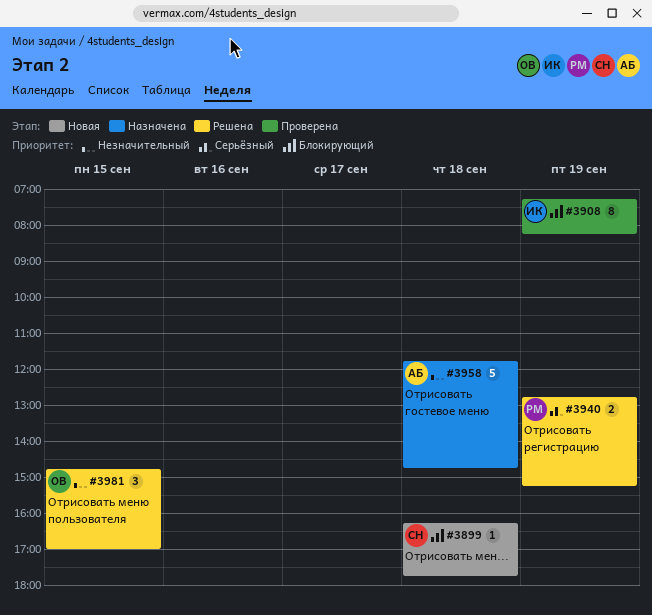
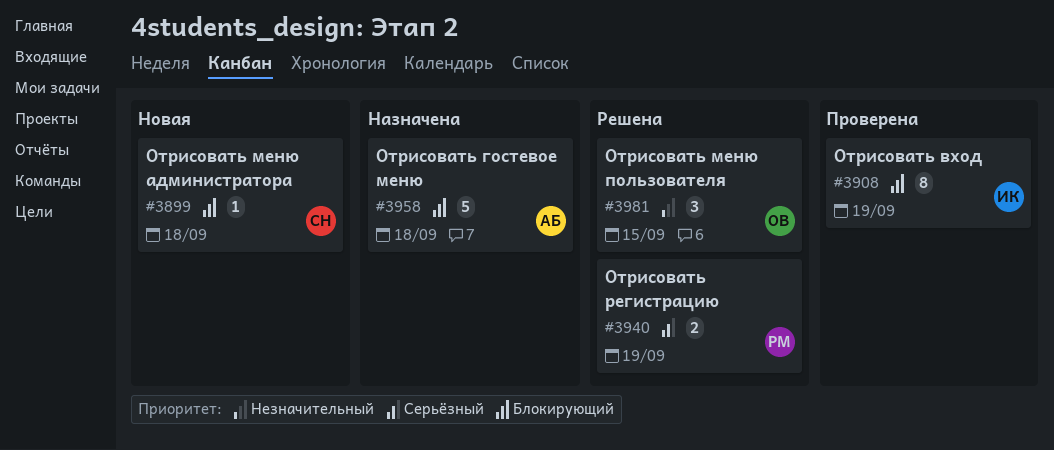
#3958, priority: Незначительный -> Блокирующий

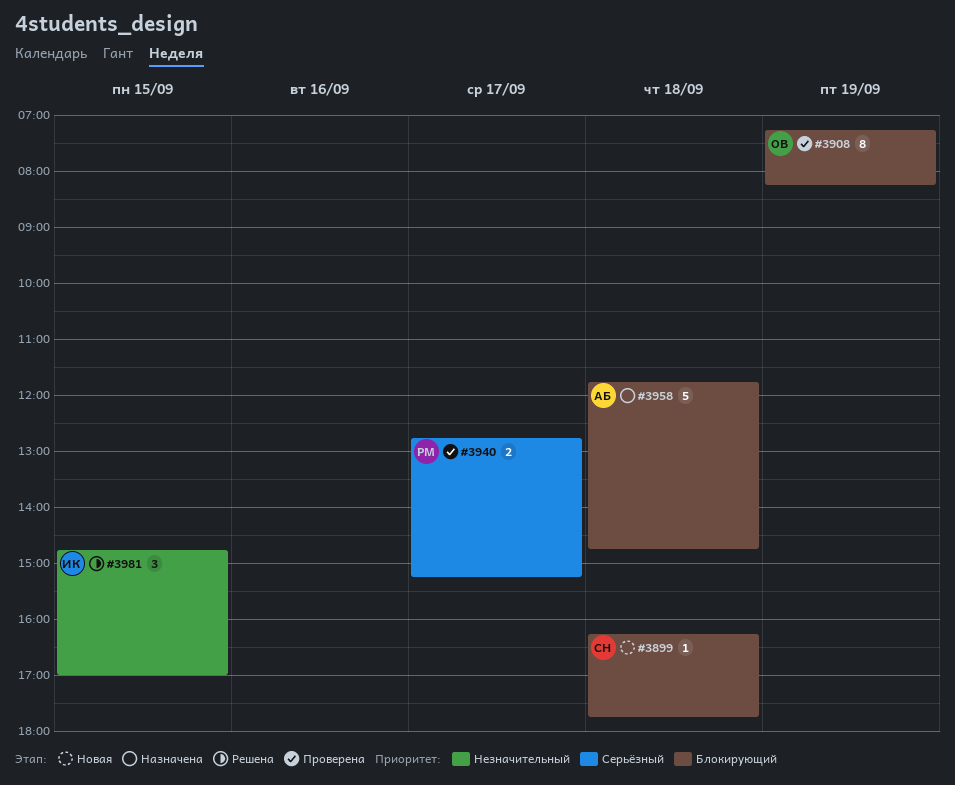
#3908, owner: ИК -> ОВ
#3940, status: Решена -> Проверена
#3940, day: Sep 19 -> Sep 17
#3981, owner: ОВ -> ИК

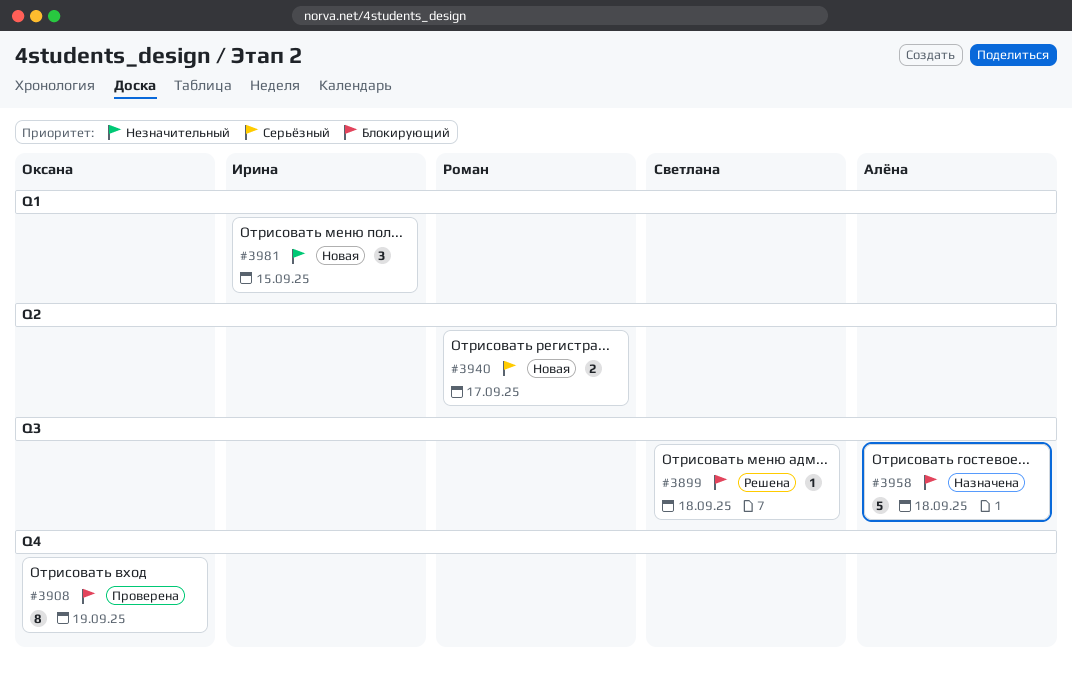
#3899, status: Новая -> Решена
#3940, status: Проверена -> Новая
#3981, status: Решена -> Новая

